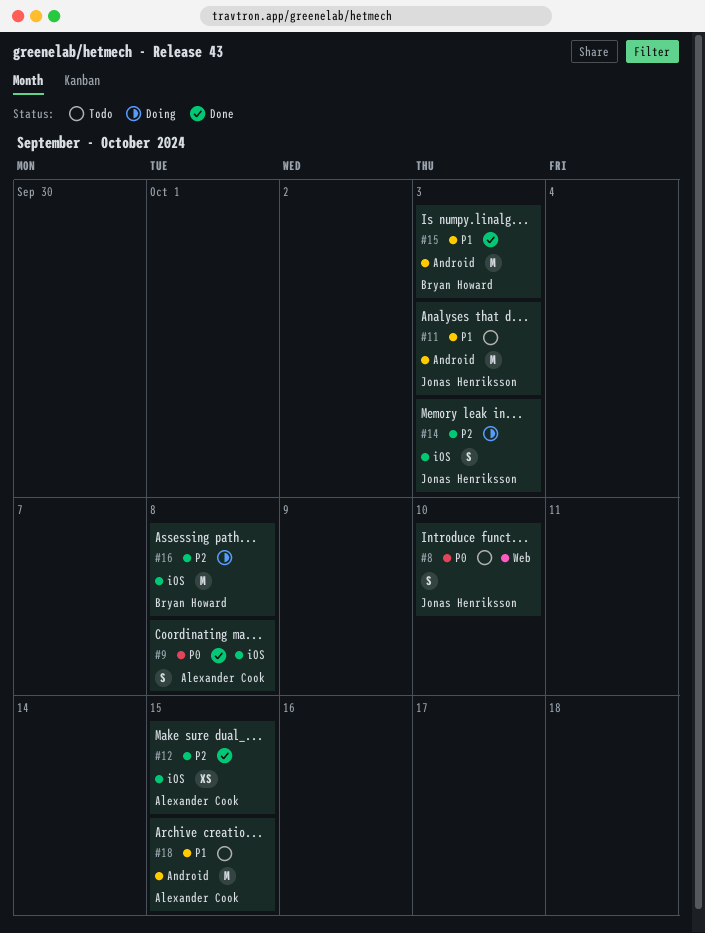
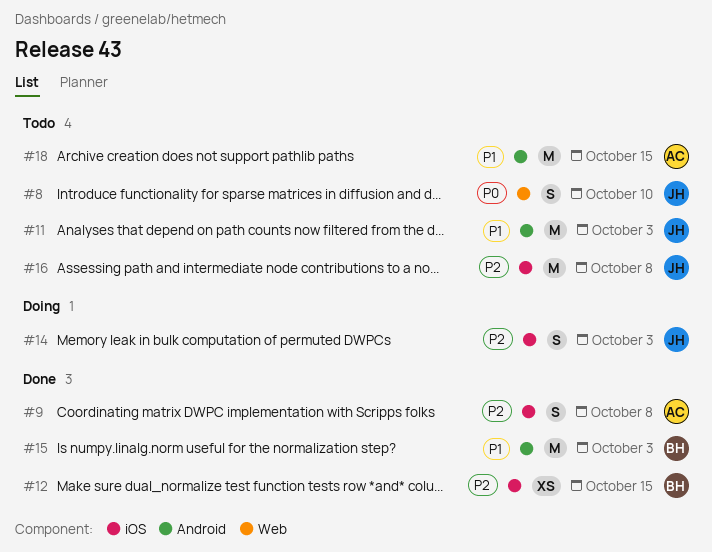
#9, priority: P0 -> P2
#12, owner: Alexander Cook -> Bryan Howard
#16, status: Doing -> Todo
#16, owner: Bryan Howard -> Jonas Henriksson

